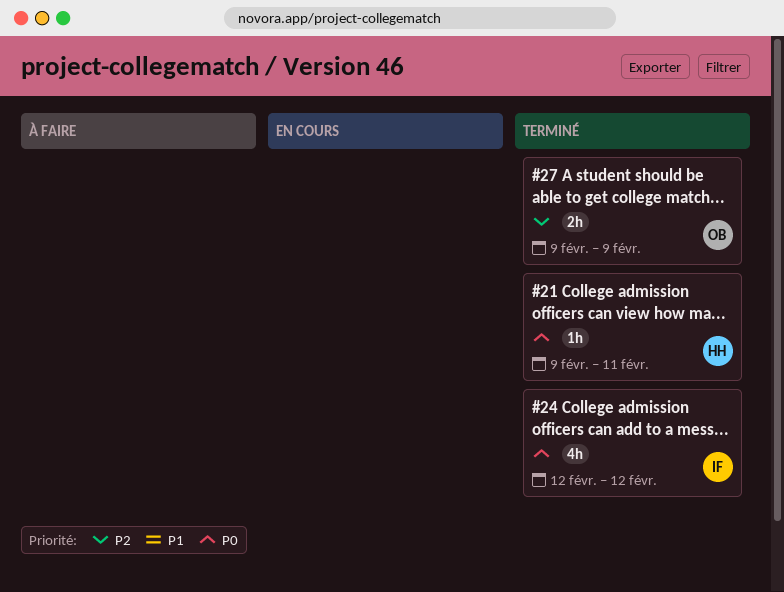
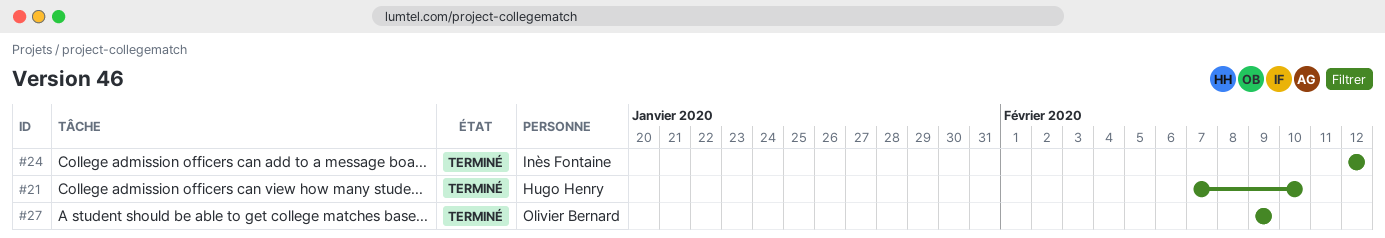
#21, start: Feb 9 -> Feb 7
#21, due: Feb 11 -> Feb 10

